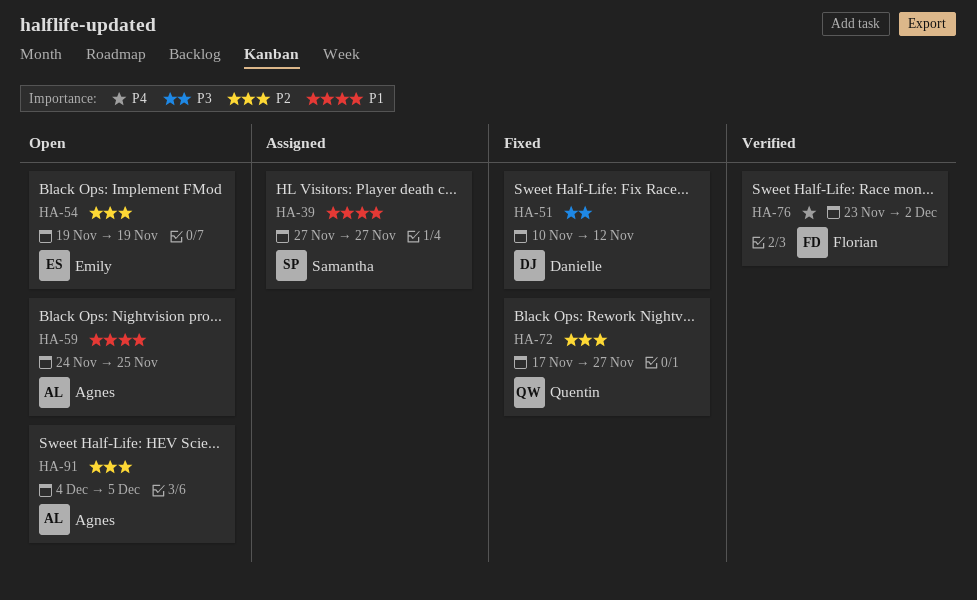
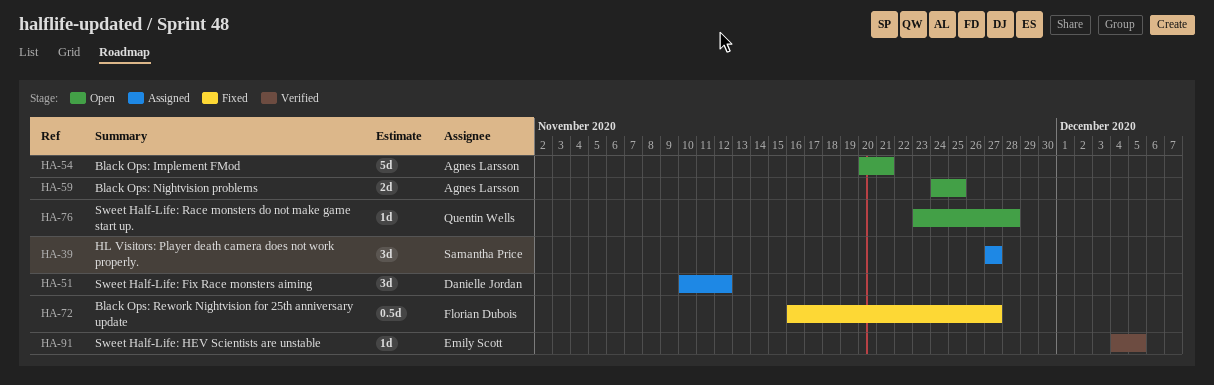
HA-51, status: Fixed -> Assigned
HA-54, owner: Emily Scott -> Agnes Larsson
HA-54, start: Nov 19 -> Nov 20
HA-54, due: Nov 19 -> Nov 21
HA-72, owner: Quentin Wells -> Florian Dubois
HA-72, start: Nov 17 -> Nov 16
HA-76, status: Verified -> Open
HA-76, owner: Florian Dubois -> Quentin Wells
HA-76, due: Dec 2 -> Nov 28
HA-91, status: Open -> Verified
HA-91, owner: Agnes Larsson -> Emily Scott

